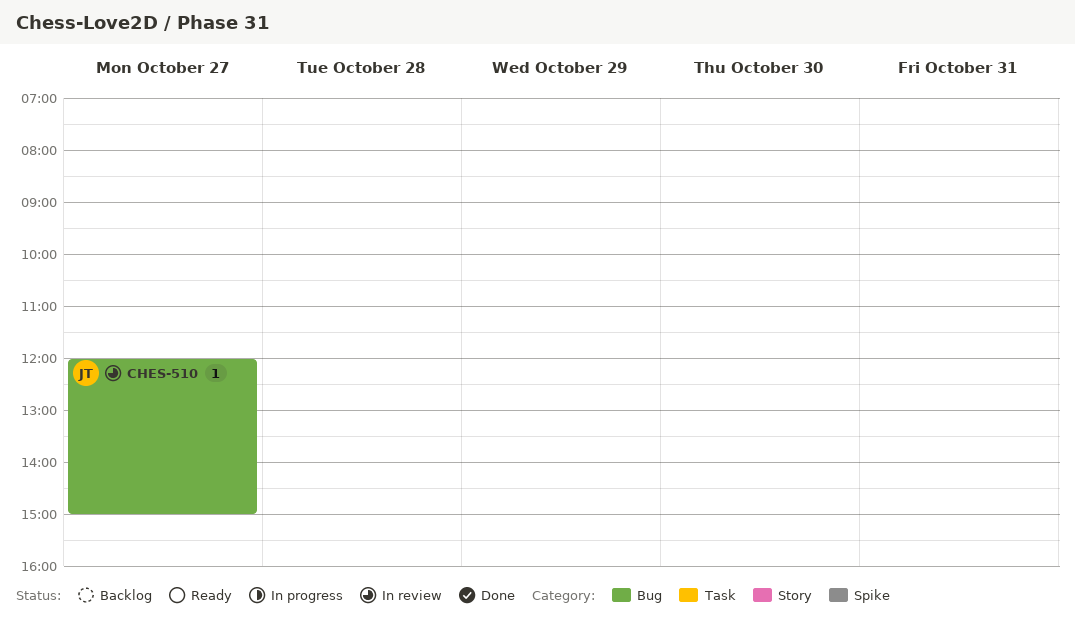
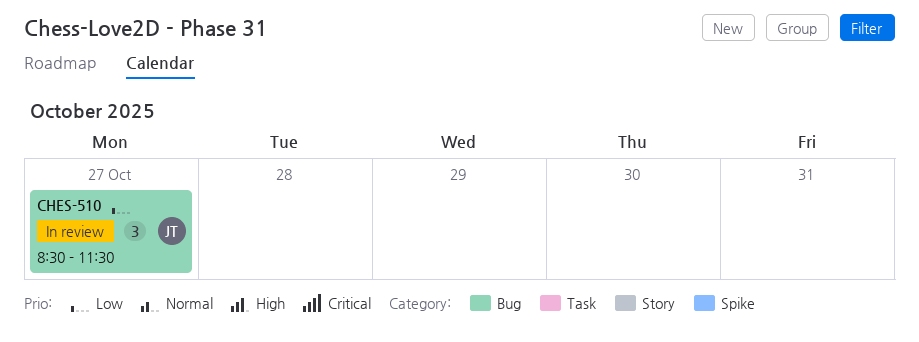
CHES-510, estimate: 1 -> 3
CHES-510, begins: 12:00 -> 08:30
CHES-510, ends: 15:00 -> 11:30

